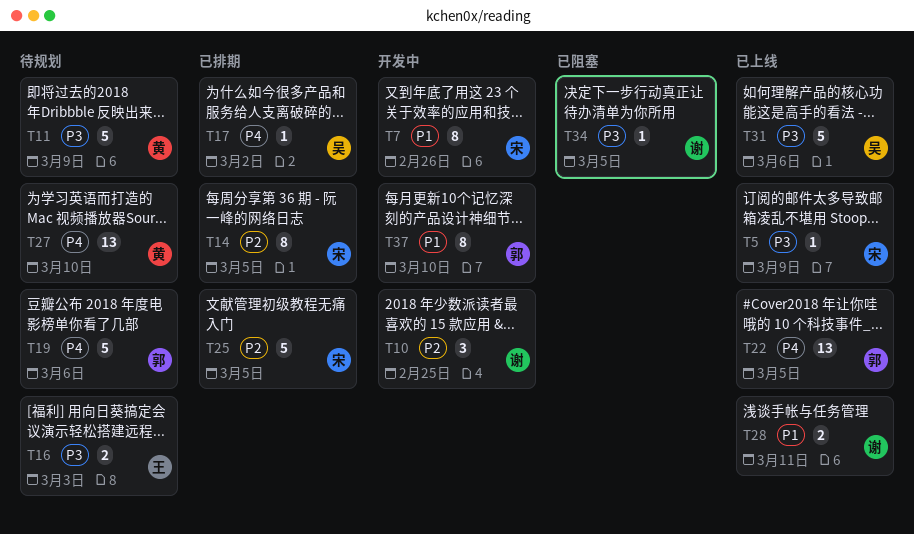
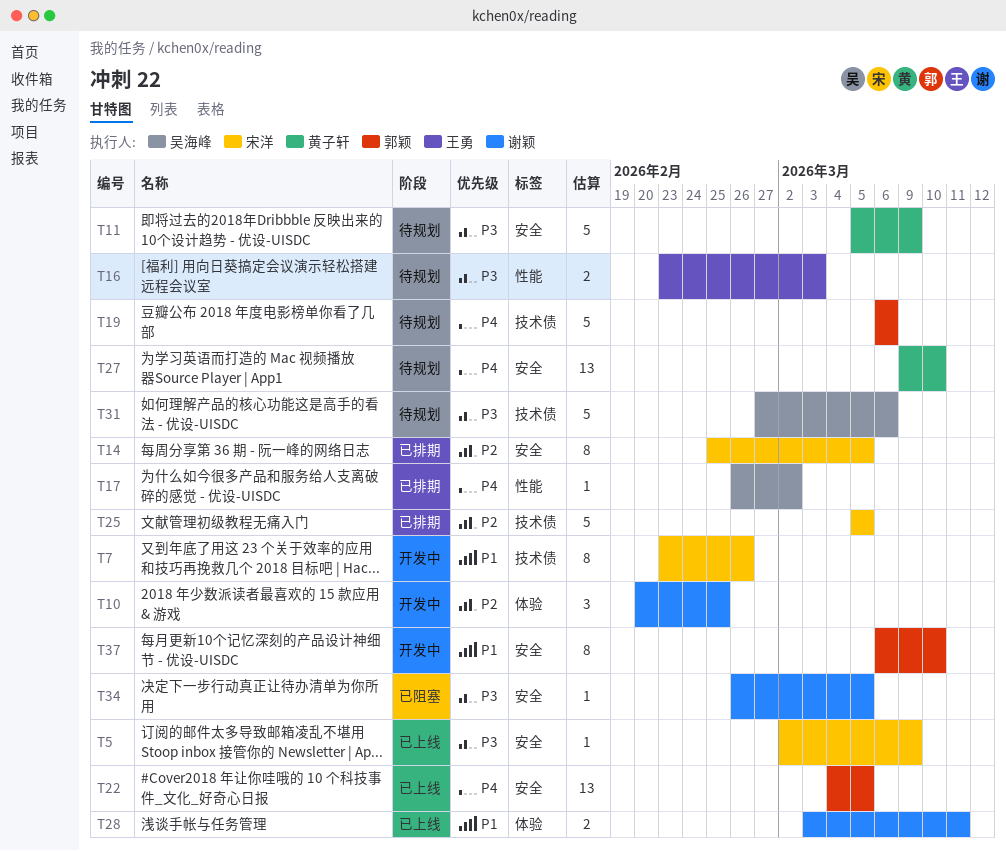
T31, status: 已上线 -> 待规划

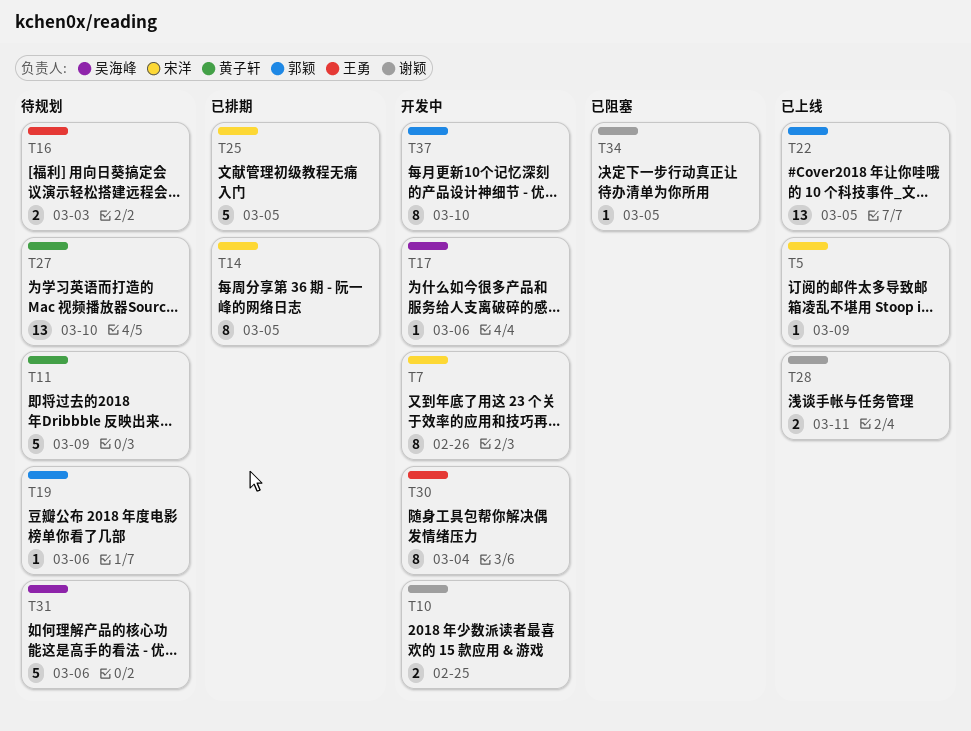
T10, estimate: 3 -> 2
T17, status: 已排期 -> 开发中
T17, due: Mar 2 -> Mar 6
T19, estimate: 5 -> 1
T30: none -> present

